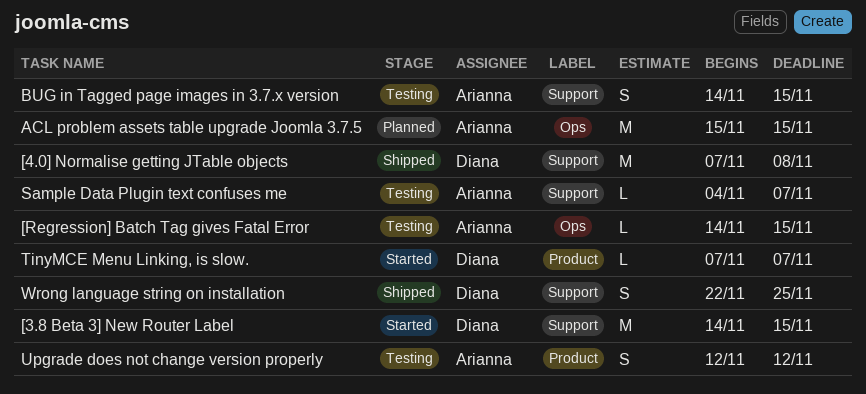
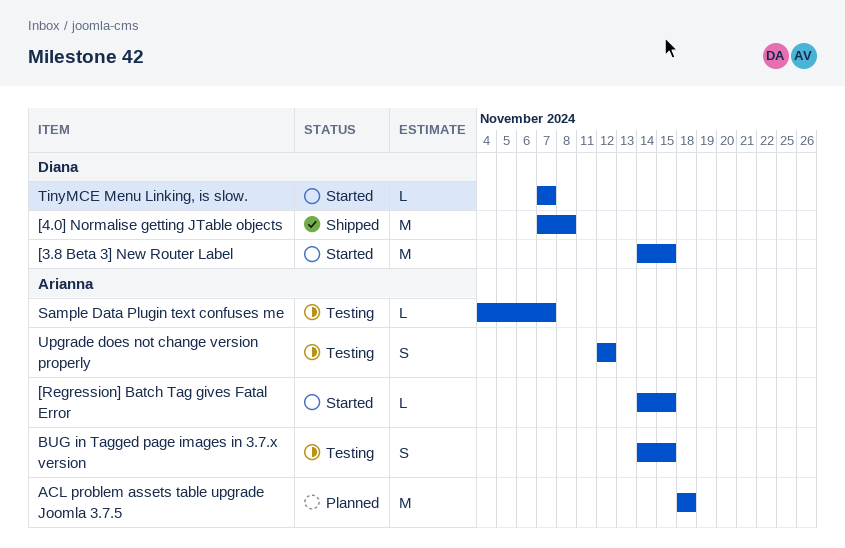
[Regression] Batch Tag gives Fatal Error, status: Testing -> Started
ACL problem assets table upgrade Joomla 3.7.5, start: Nov 15 -> Nov 18
ACL problem assets table upgrade Joomla 3.7.5, due: Nov 15 -> Nov 18
Wrong language string on installation: present -> none

